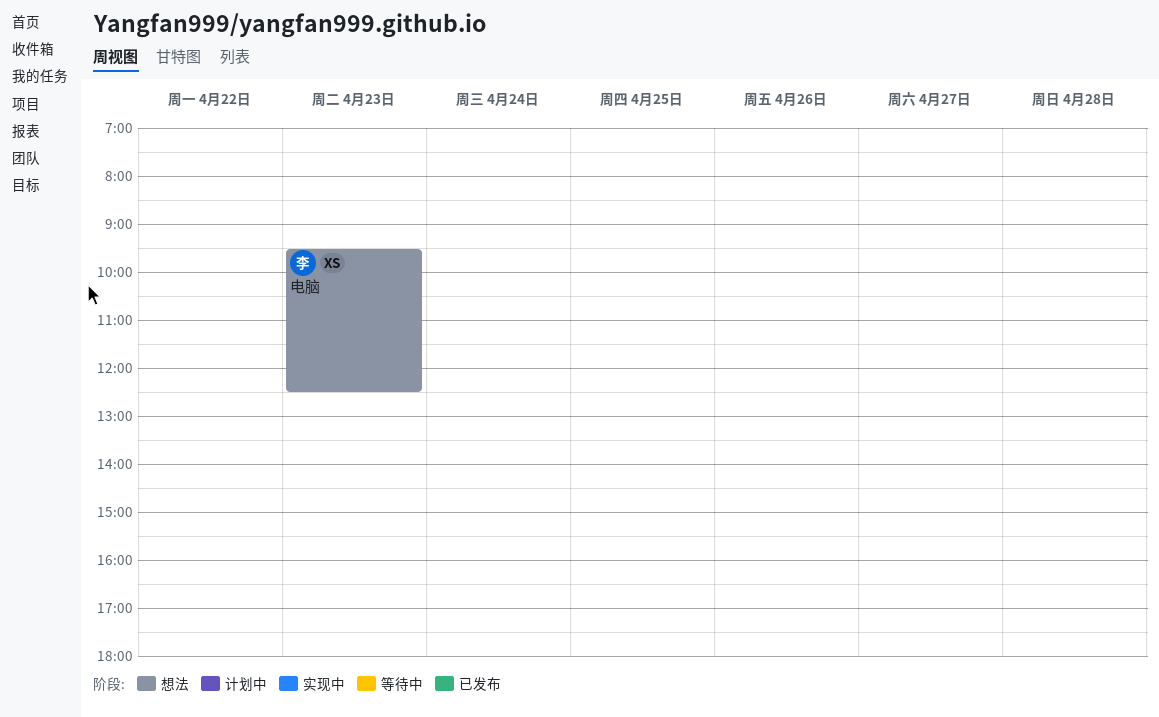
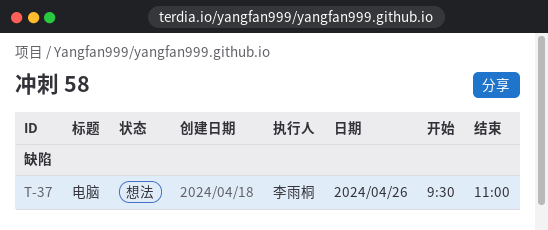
电脑, day: Apr 23 -> Apr 26
电脑, ends: 12:30 -> 11:00

